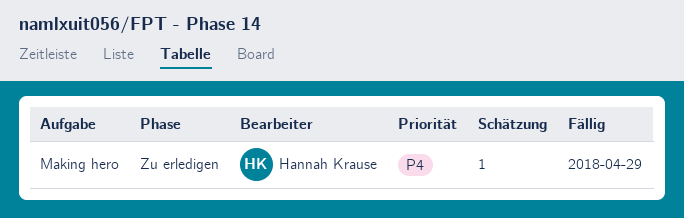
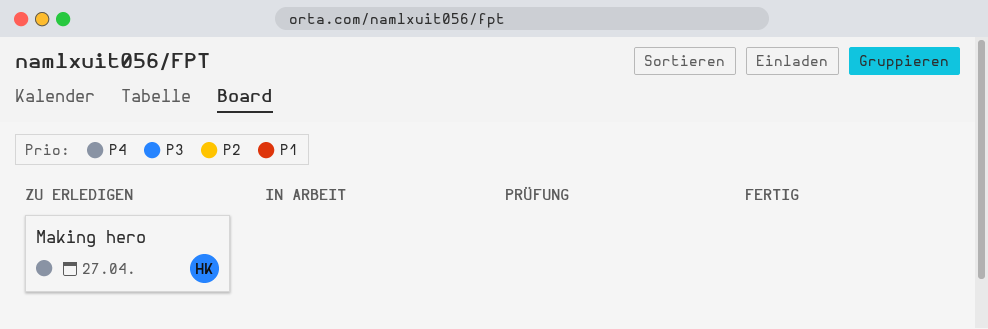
Making hero, due: Apr 29 -> Apr 27

